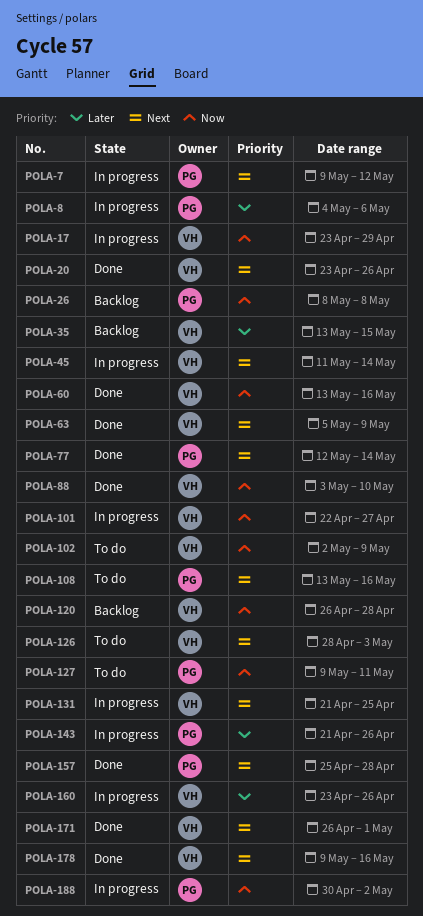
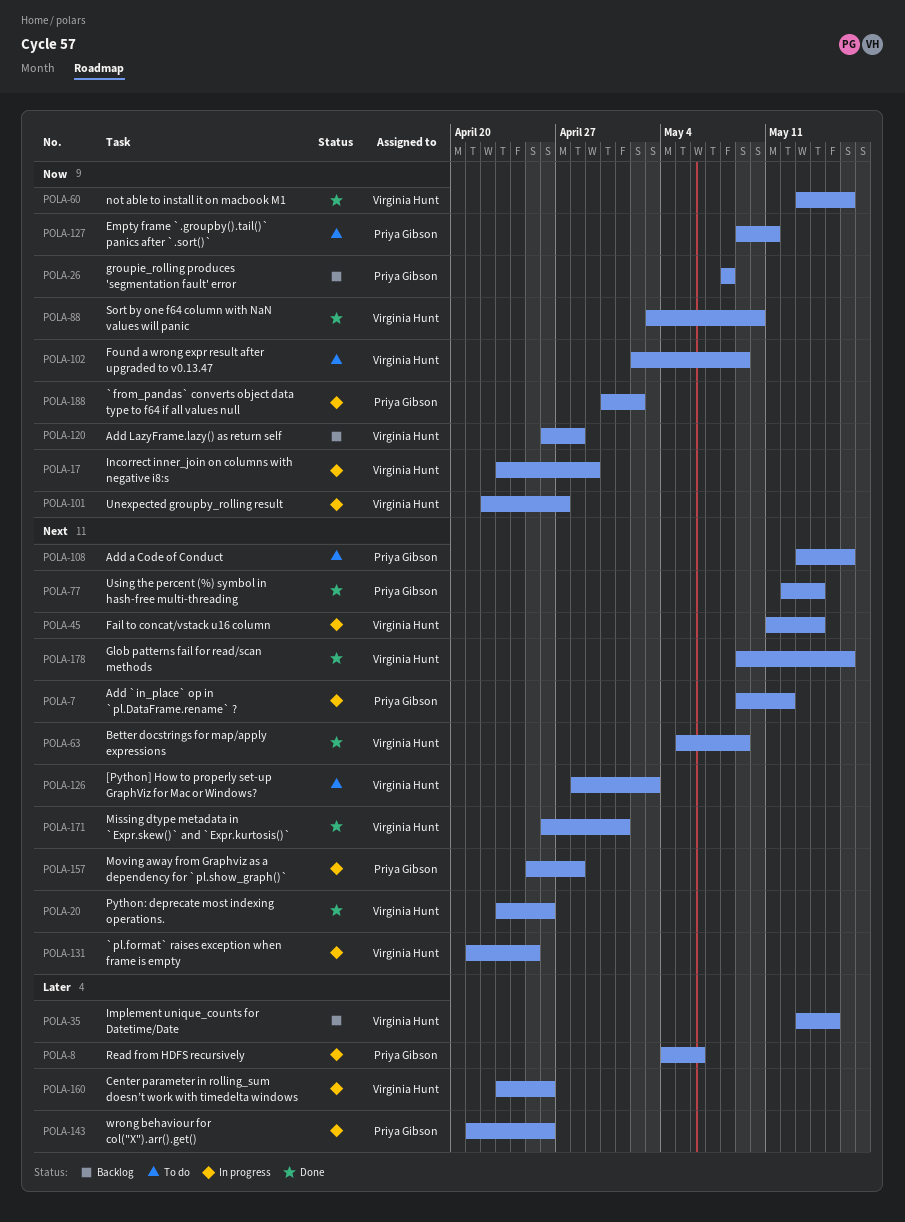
POLA-157, status: Done -> In progress

